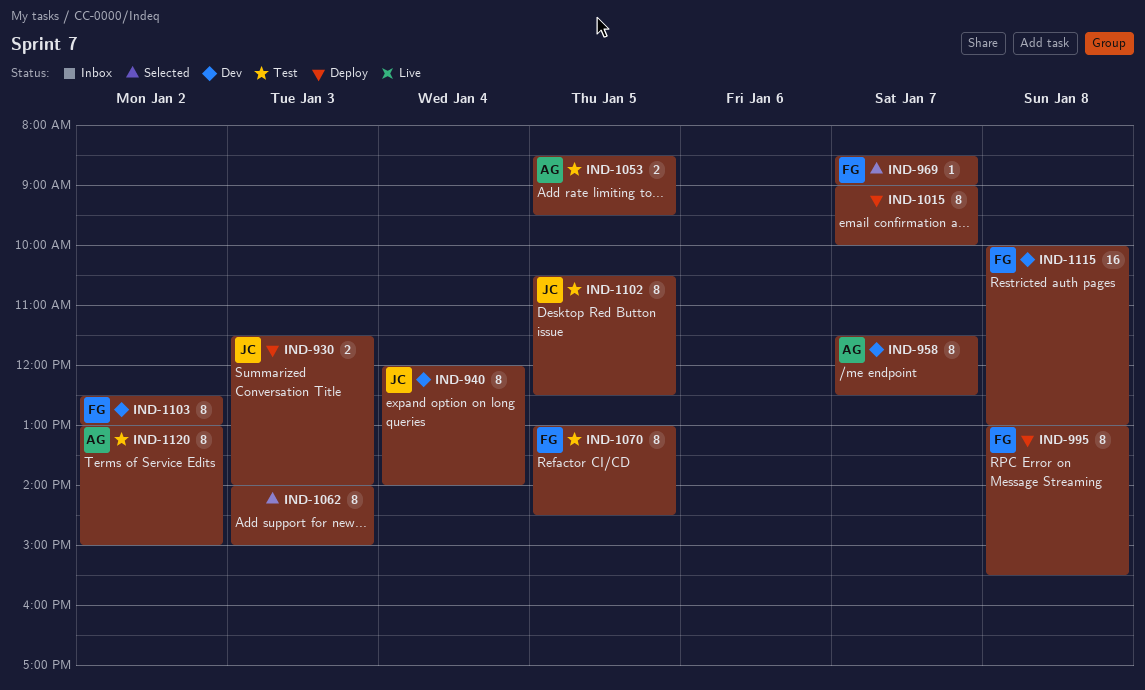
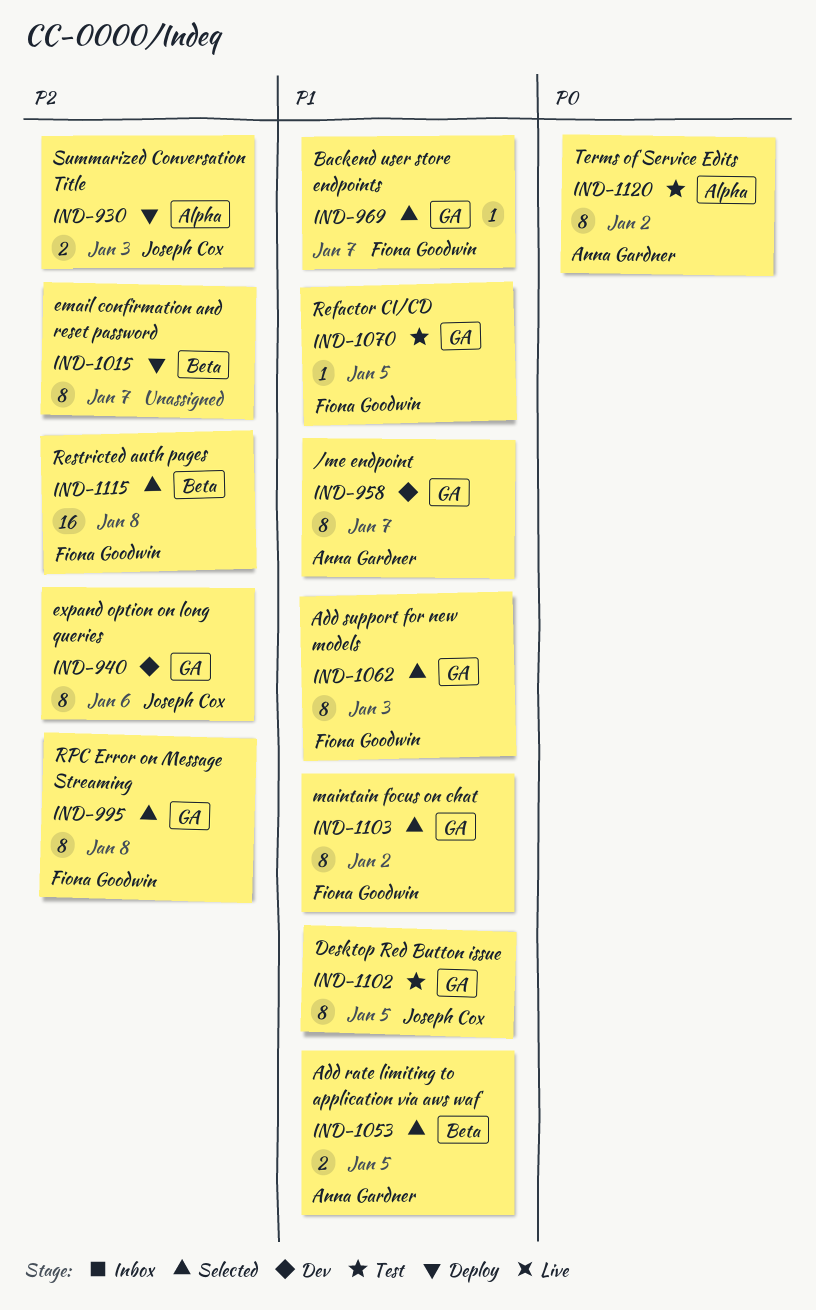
IND-940, day: Jan 4 -> Jan 6
IND-995, status: Deploy -> Selected
IND-1053, status: Test -> Selected
IND-1062, owner: none -> Fiona Goodwin
IND-1070, estimate: 8 -> 1
IND-1103, status: Dev -> Selected
IND-1115, status: Dev -> Selected

